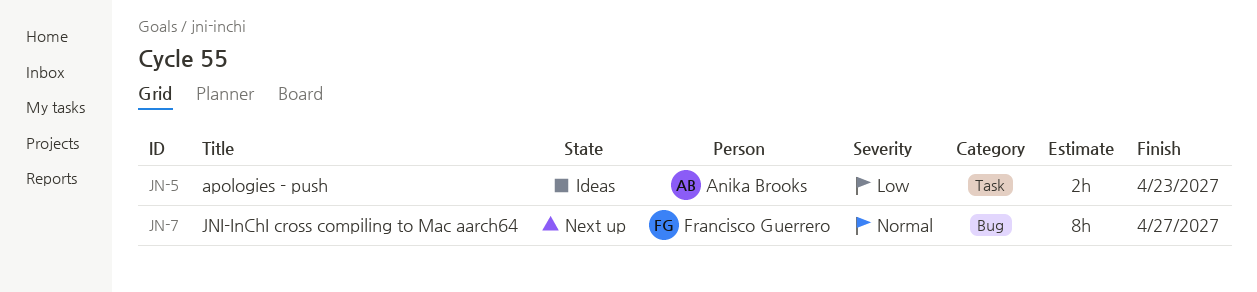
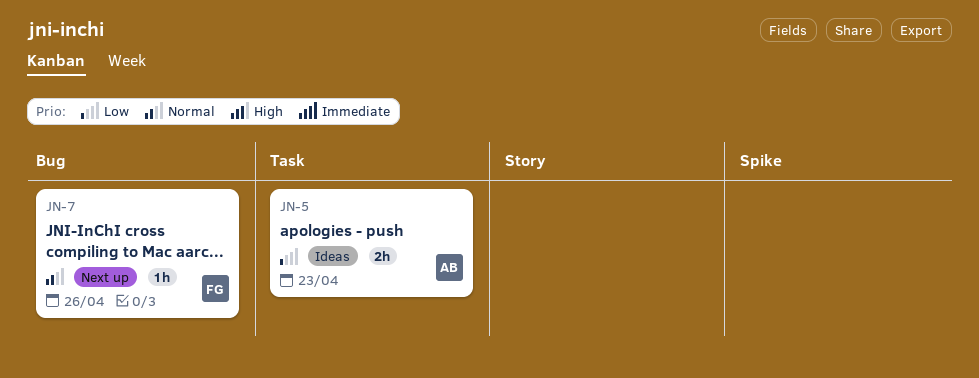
JN-7, estimate: 8h -> 1h
JN-7, due: Apr 27 -> Apr 26

